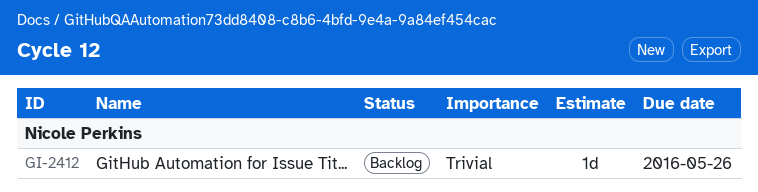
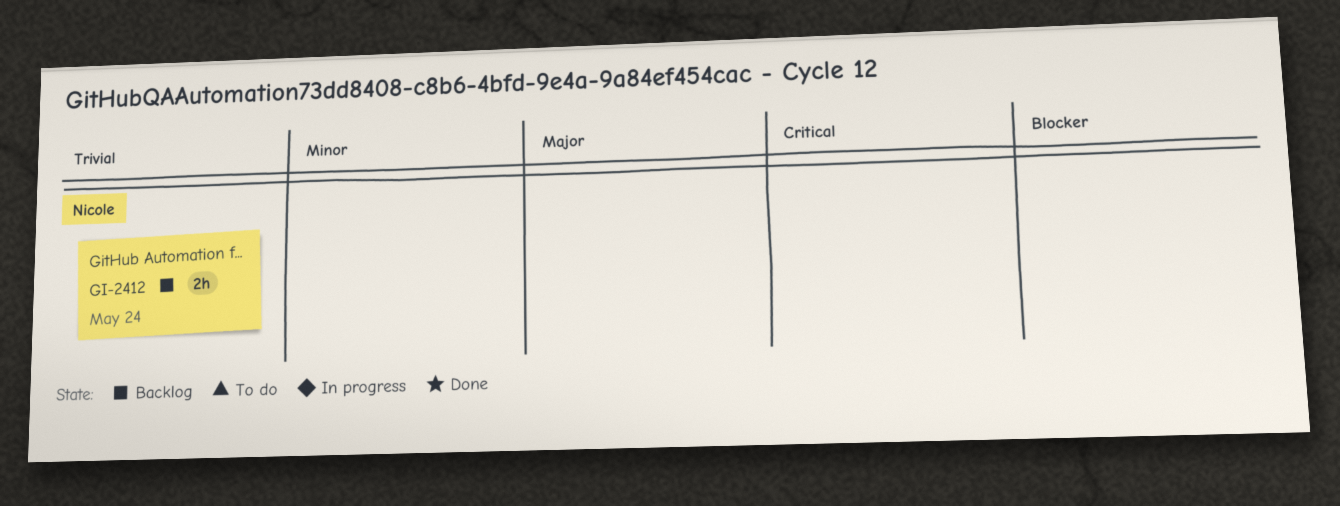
GI-2412, estimate: 1d -> 2h
GI-2412, due: May 26 -> May 24

